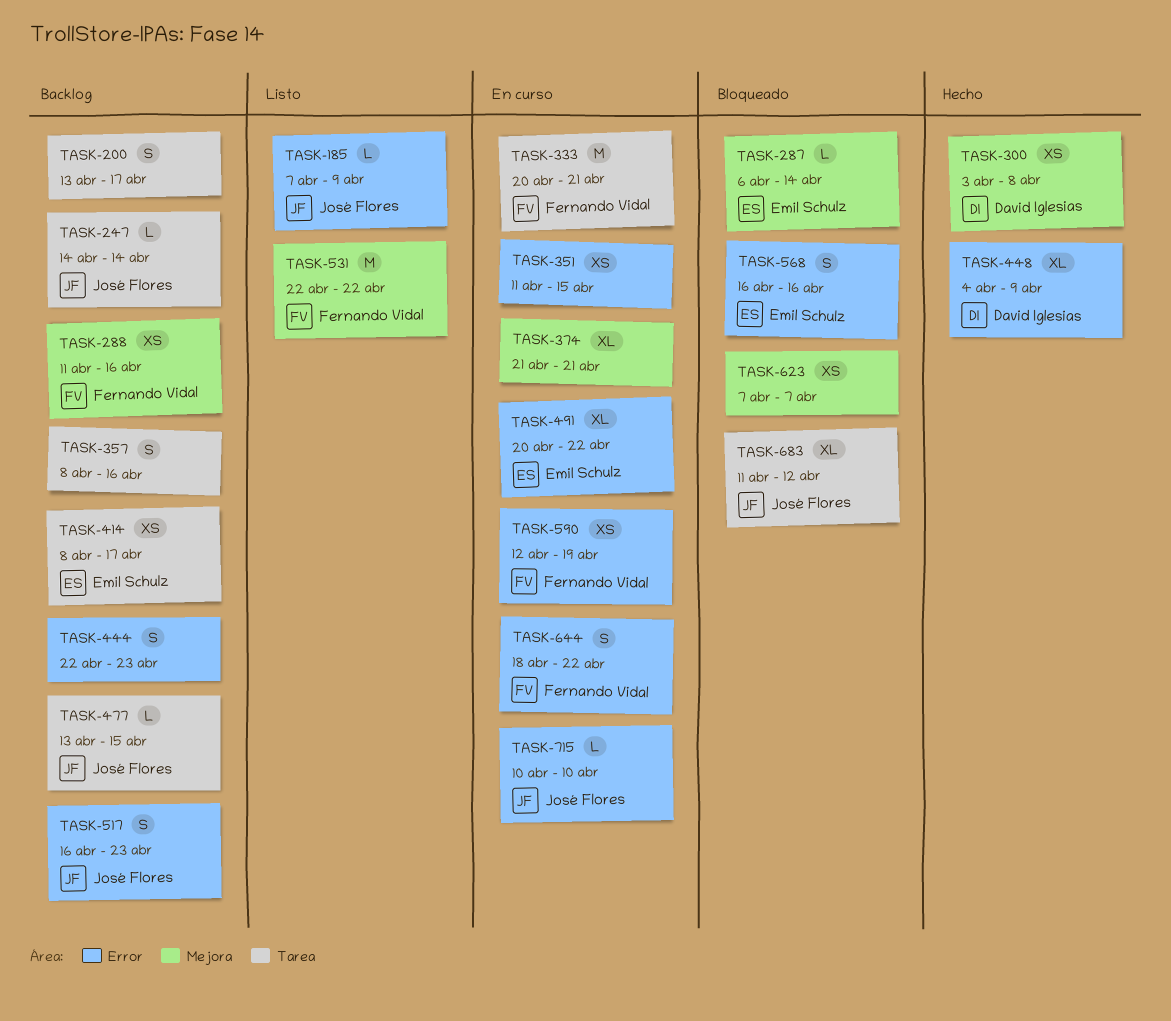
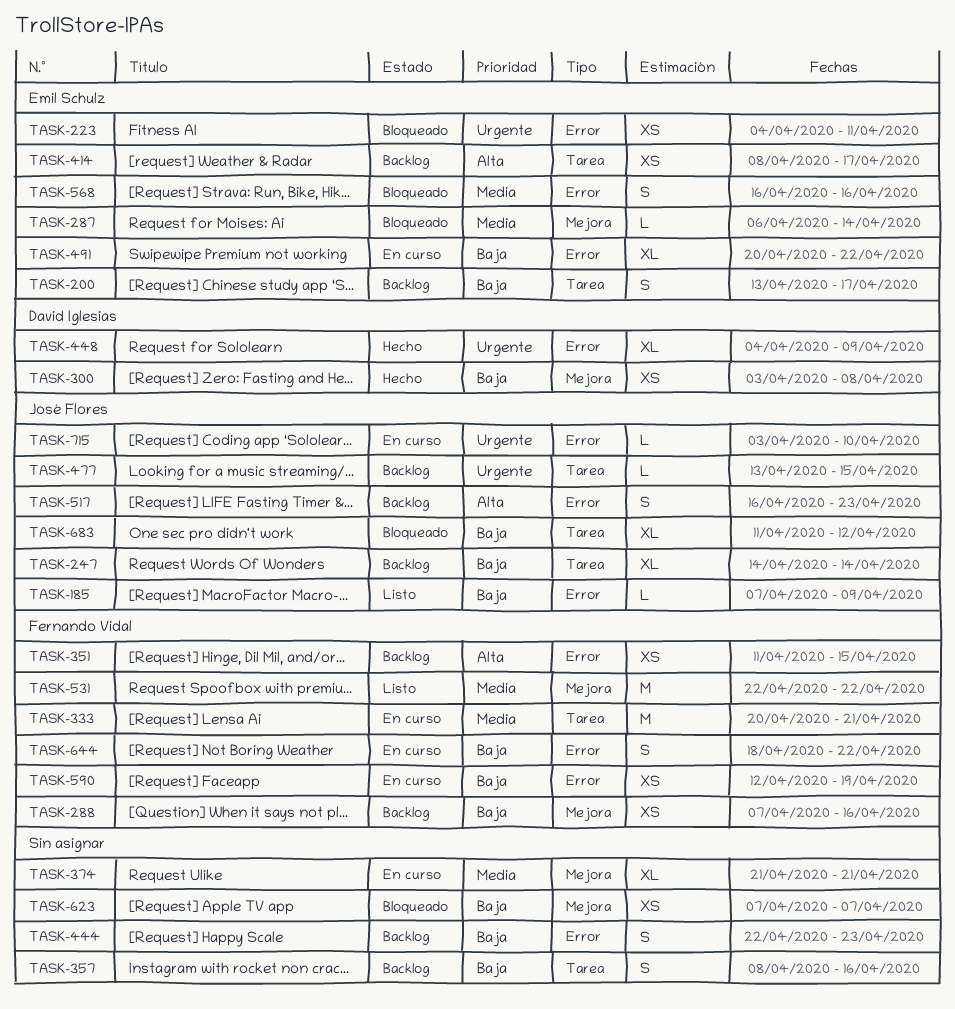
TASK-200, owner: none -> Emil Schulz
TASK-223: none -> present
TASK-247, estimate: L -> XL
TASK-288, start: Apr 11 -> Apr 7
TASK-351, status: En curso -> Backlog
TASK-351, owner: none -> Fernando Vidal
TASK-715, start: Apr 10 -> Apr 3

